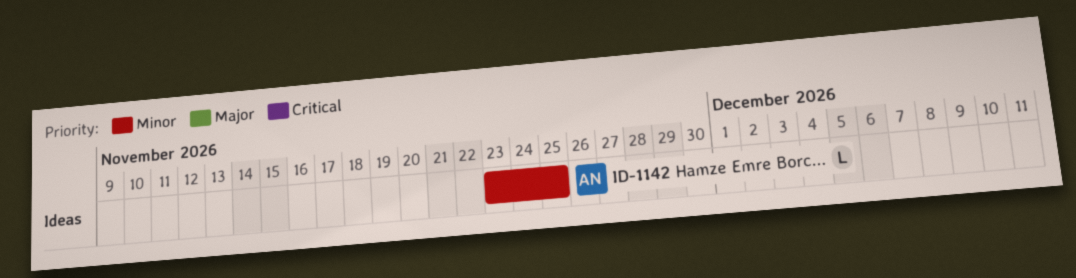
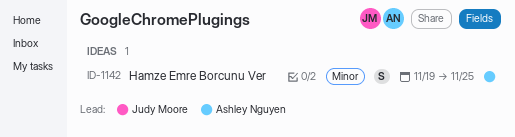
ID-1142, estimate: L -> S
ID-1142, start: Nov 23 -> Nov 19

